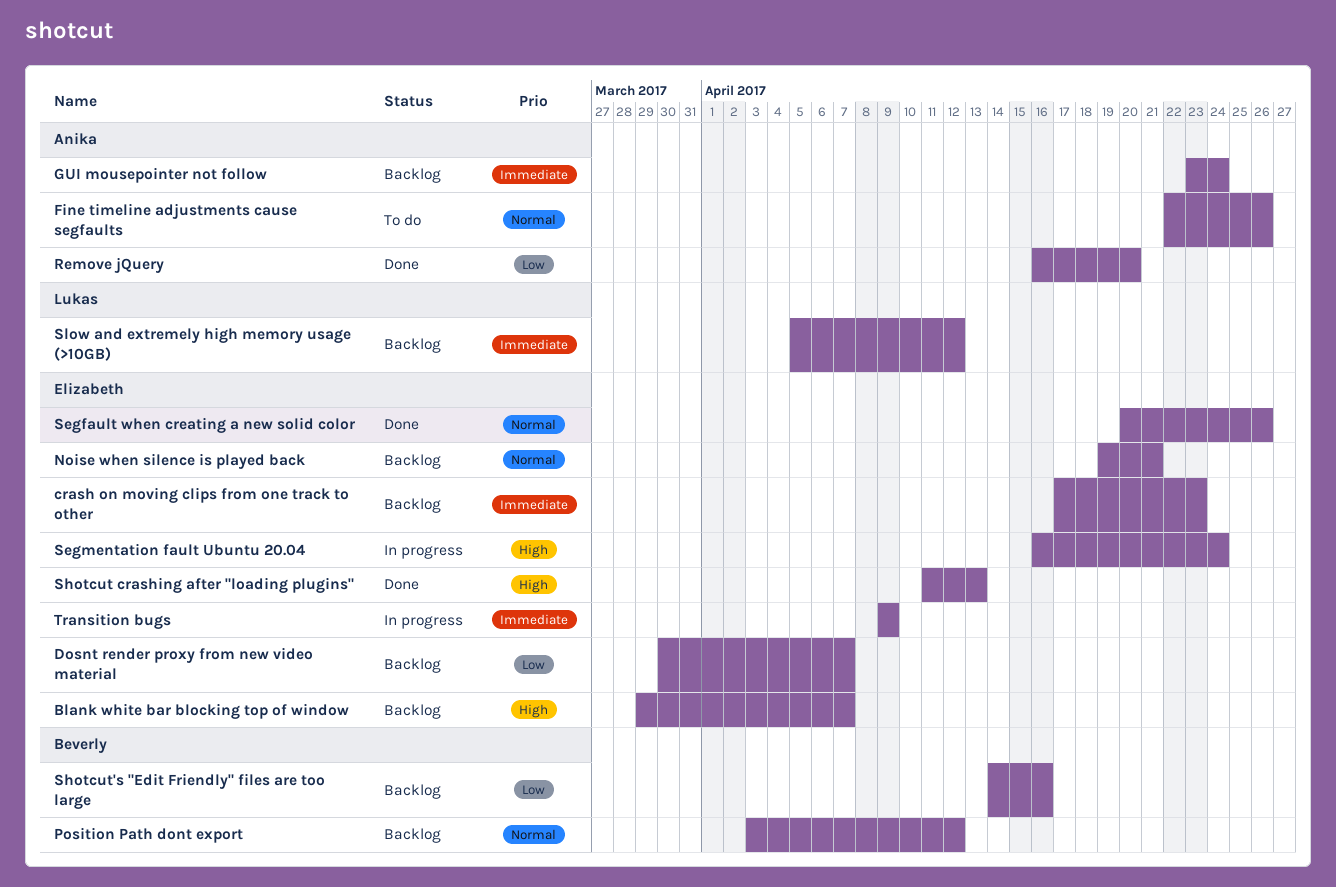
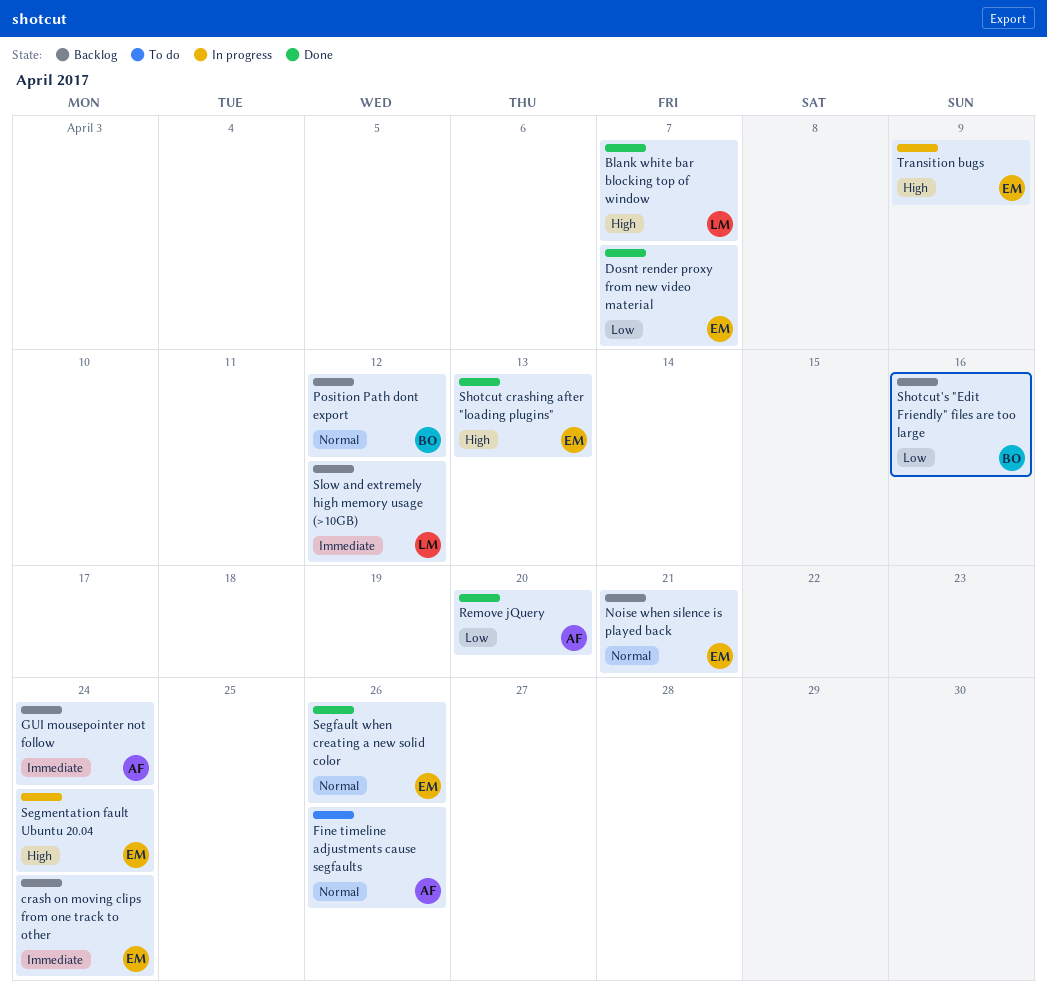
Blank white bar blocking top of window, status: Backlog -> Done
Blank white bar blocking top of window, owner: Elizabeth -> Lukas
crash on moving clips from one track to other, due: Apr 23 -> Apr 24
Dosnt render proxy from new video material, status: Backlog -> Done
Transition bugs, priority: Immediate -> High

